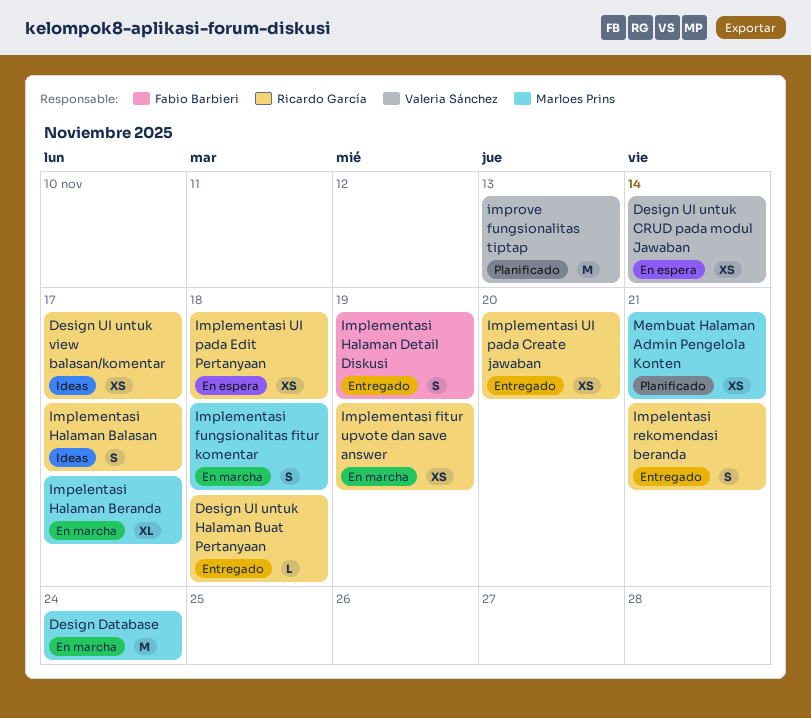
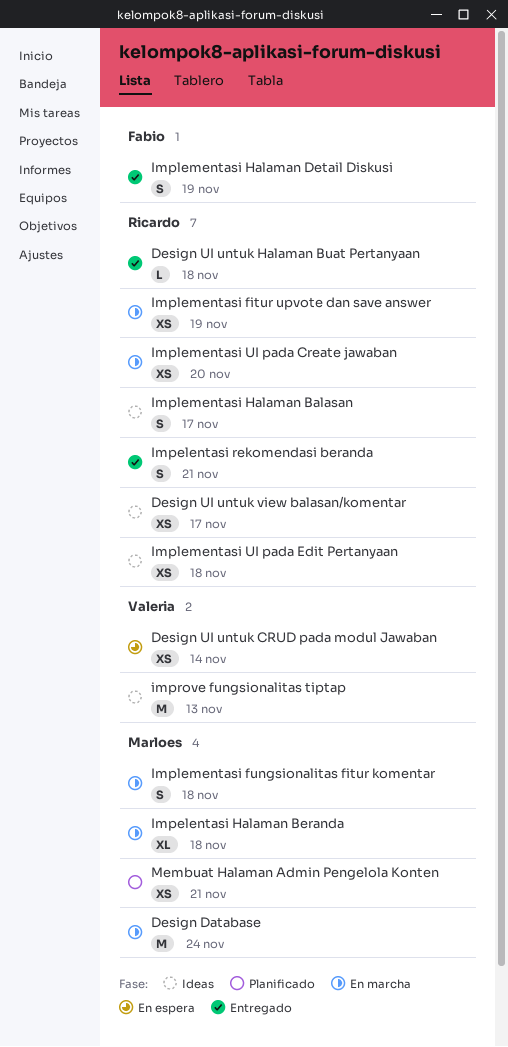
Impelentasi Halaman Beranda, due: Nov 17 -> Nov 18
Implementasi UI pada Create jawaban, status: Entregado -> En marcha
Implementasi UI pada Edit Pertanyaan, status: En espera -> Ideas
improve fungsionalitas tiptap, status: Planificado -> Ideas

